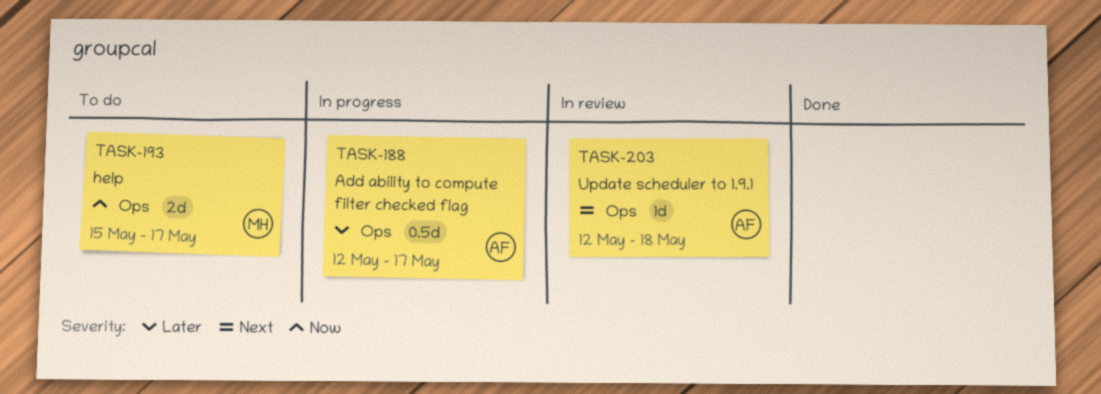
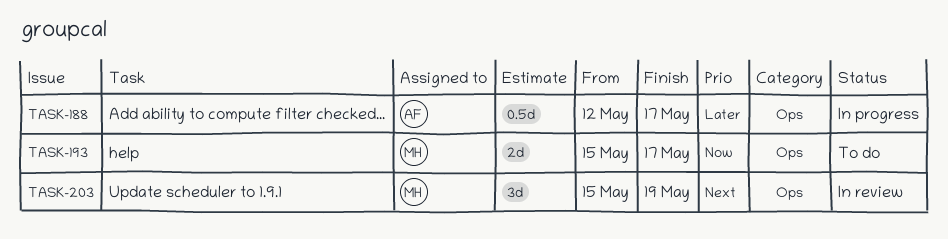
TASK-203, owner: AF -> MH
TASK-203, estimate: 1d -> 3d
TASK-203, start: May 12 -> May 15
TASK-203, due: May 18 -> May 19

